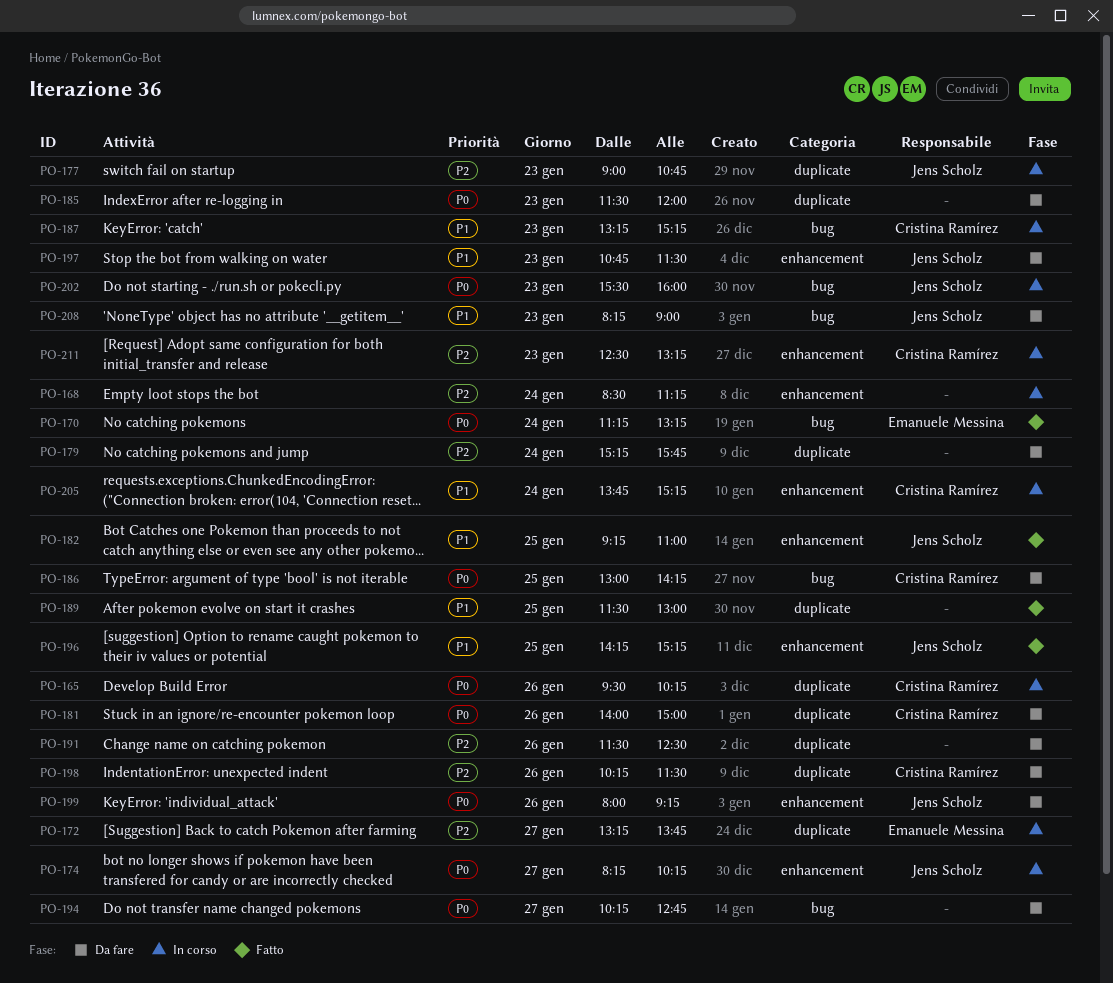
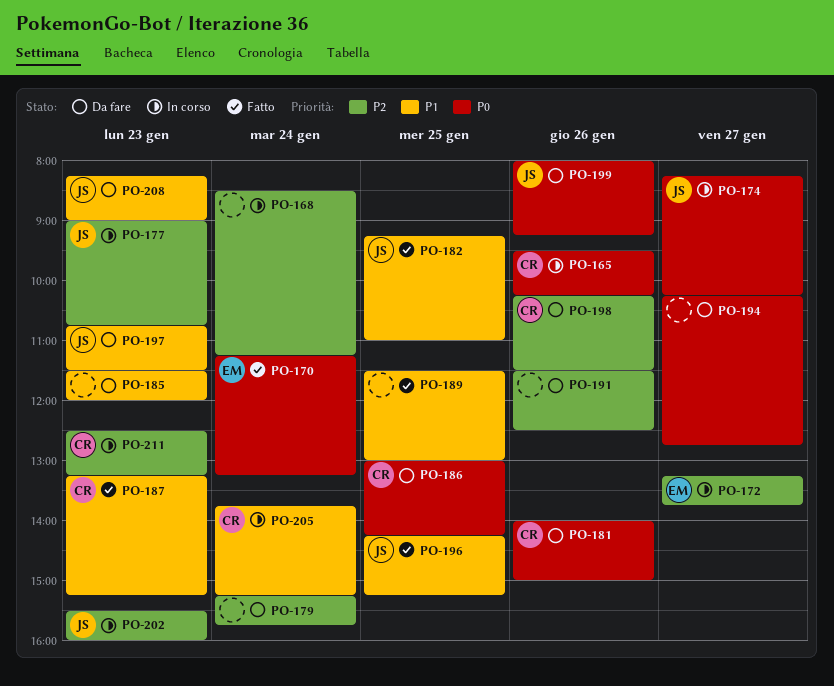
PO-185, priority: P0 -> P1
PO-187, status: In corso -> Fatto
PO-202, priority: P0 -> P2

